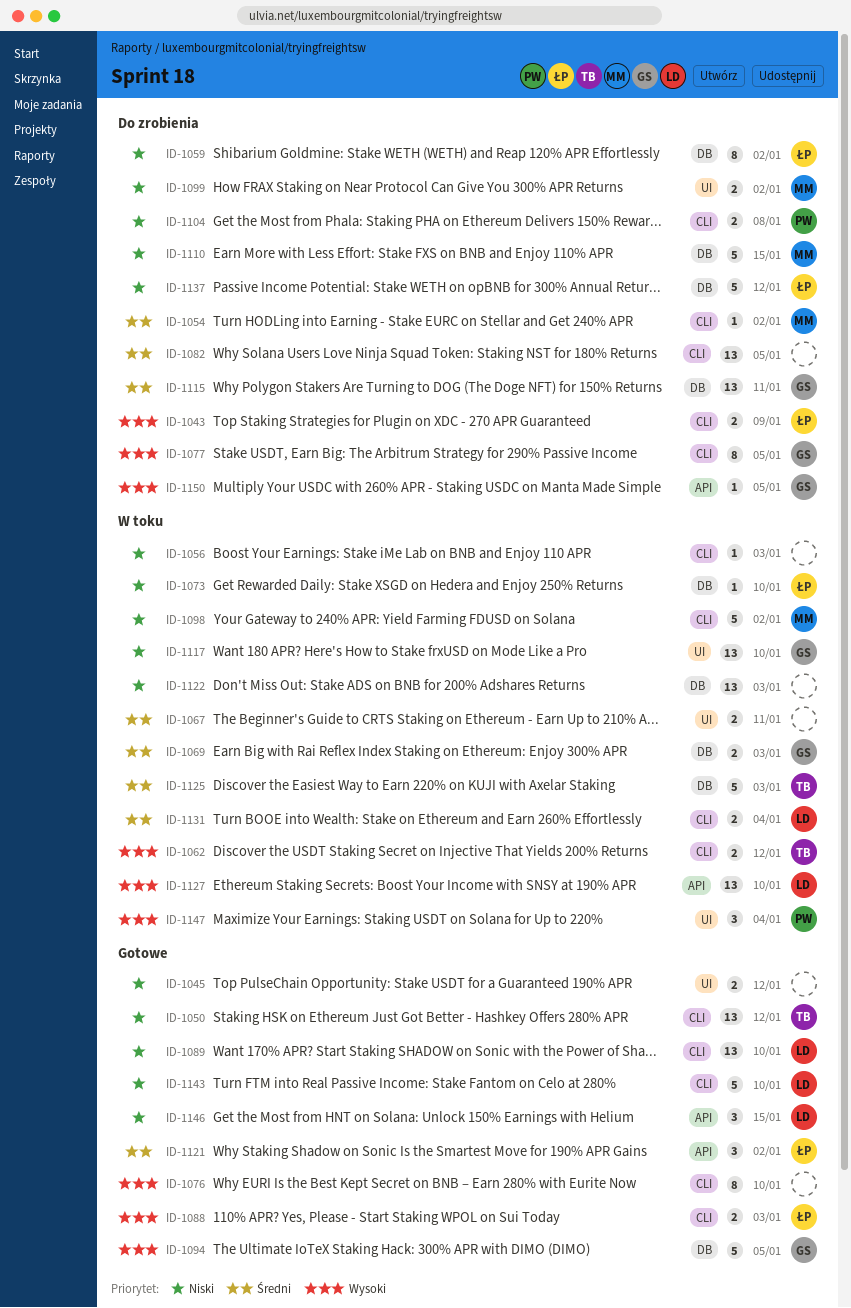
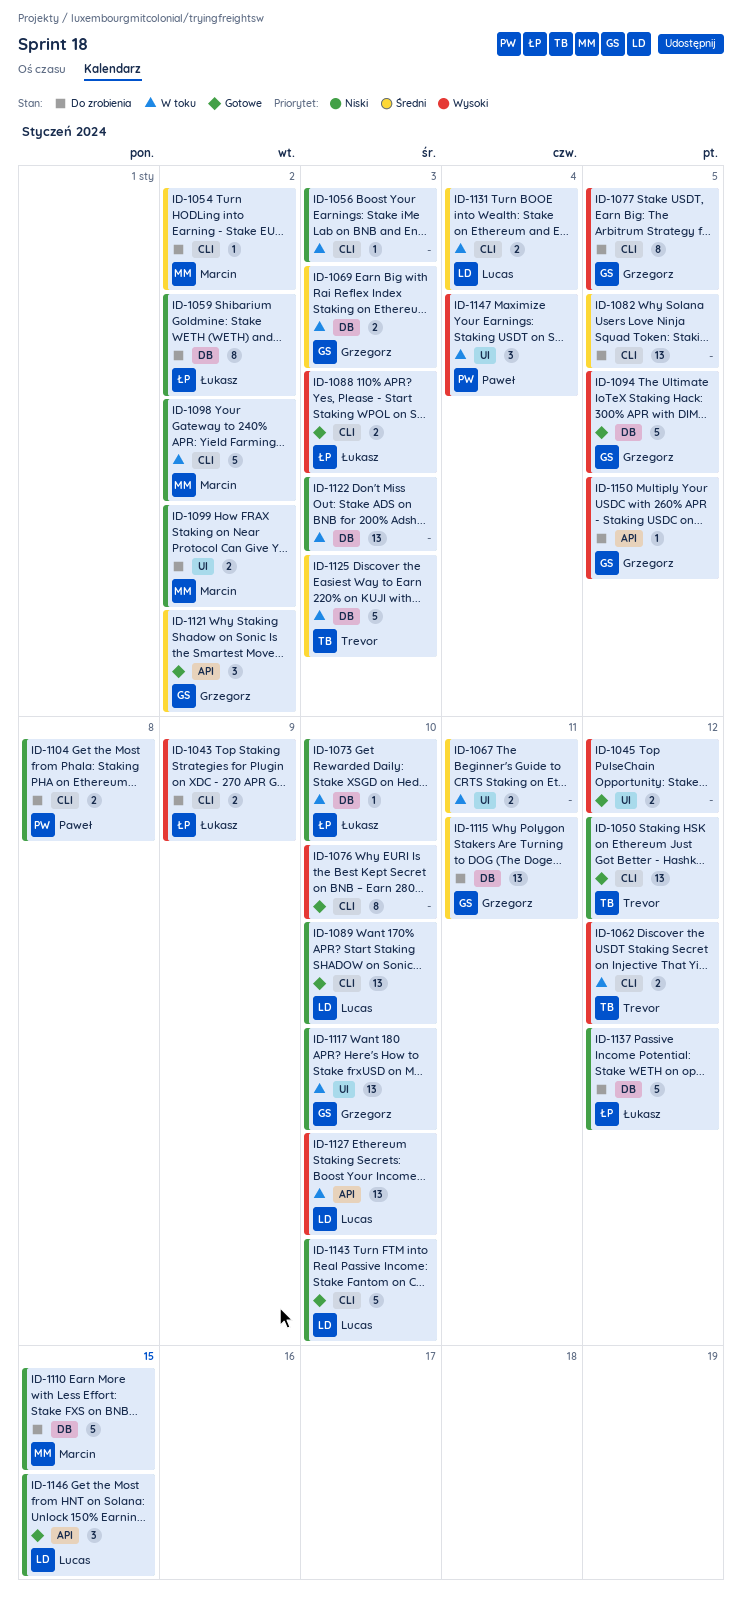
ID-1045, priority: Niski -> Wysoki
ID-1121, owner: Łukasz -> Grzegorz

